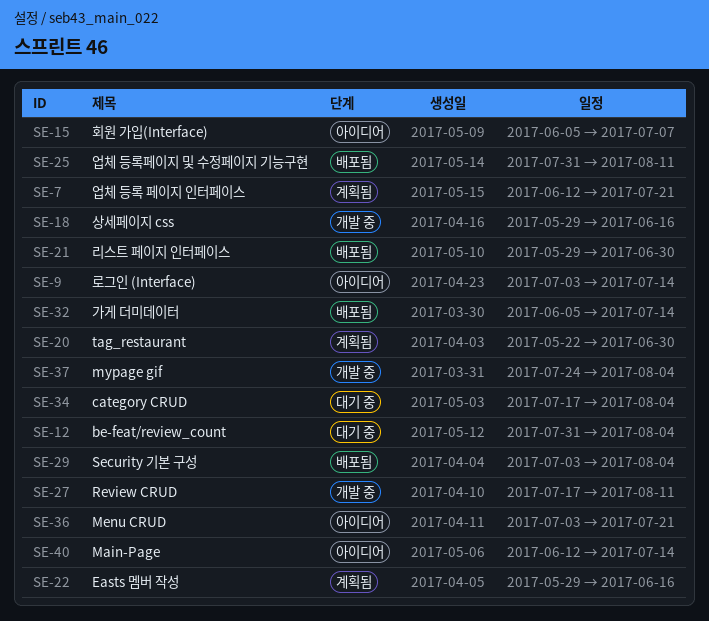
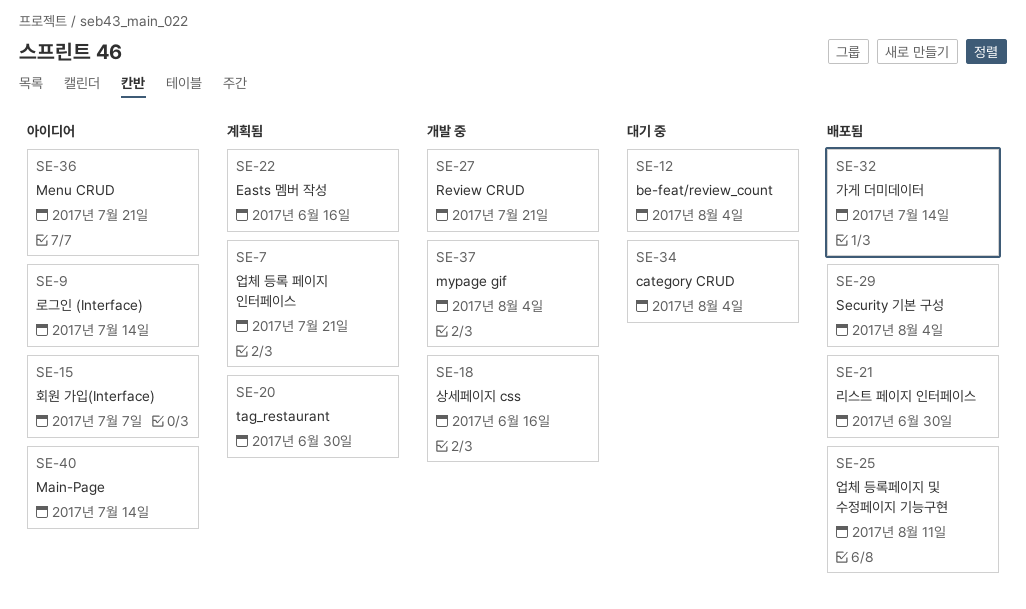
SE-27, due: Aug 11 -> Jul 21

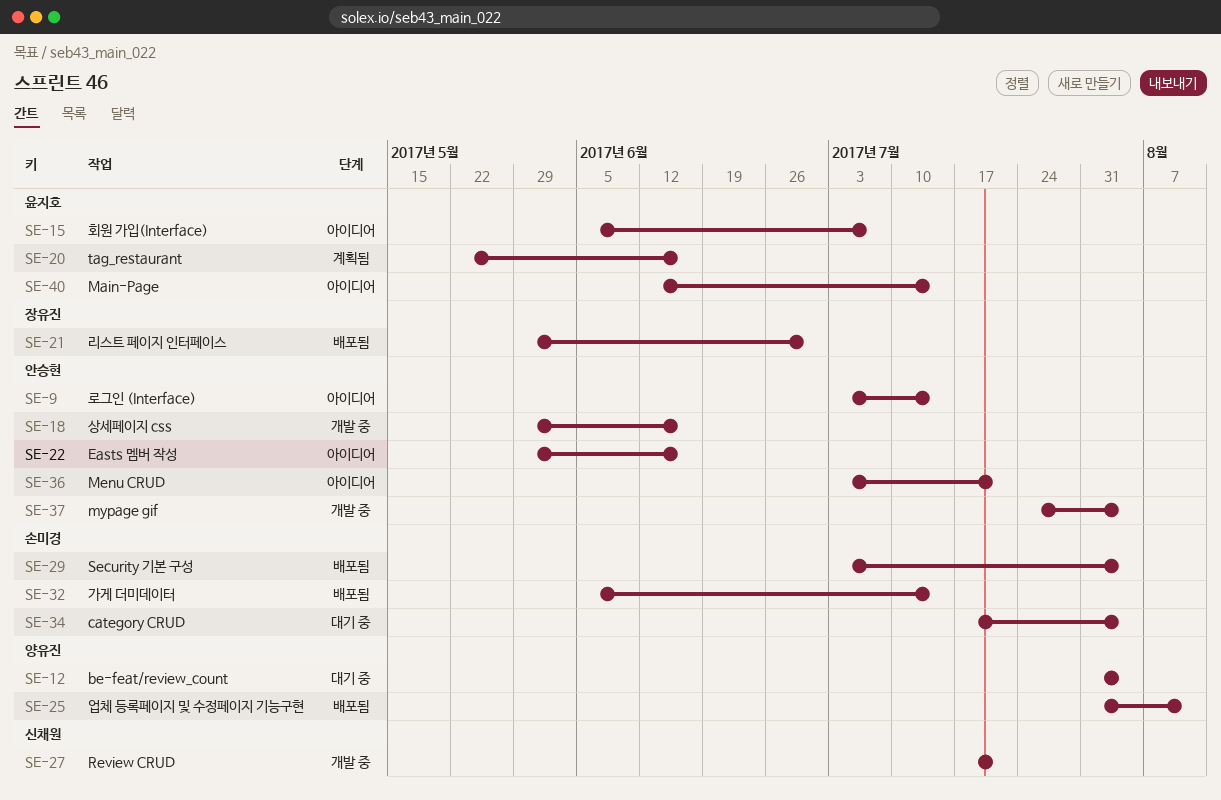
SE-7: present -> none
SE-20, due: Jun 30 -> Jun 16
SE-22, status: 계획됨 -> 아이디어

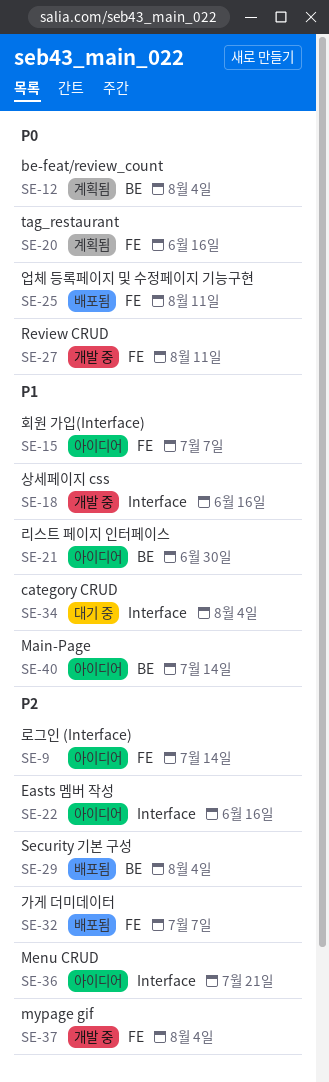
SE-12, status: 대기 중 -> 계획됨
SE-21, status: 배포됨 -> 아이디어
SE-27, due: Jul 21 -> Aug 11
SE-32, due: Jul 14 -> Jul 7

